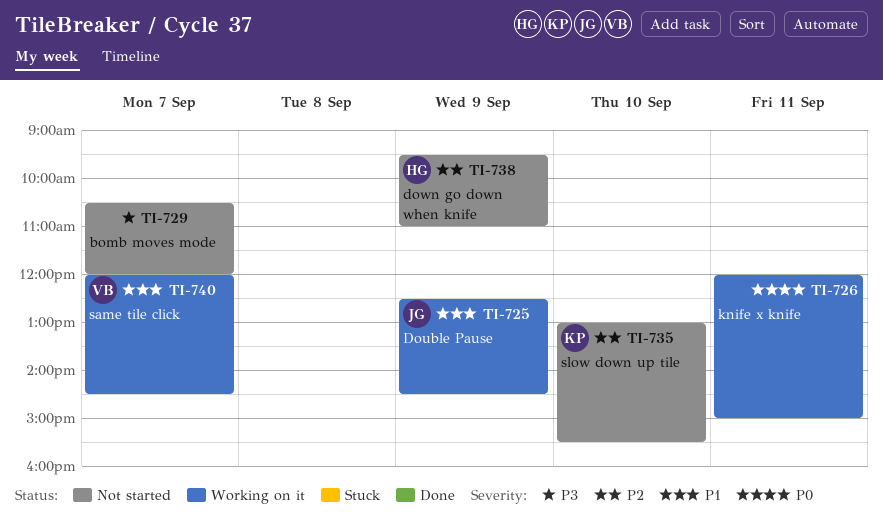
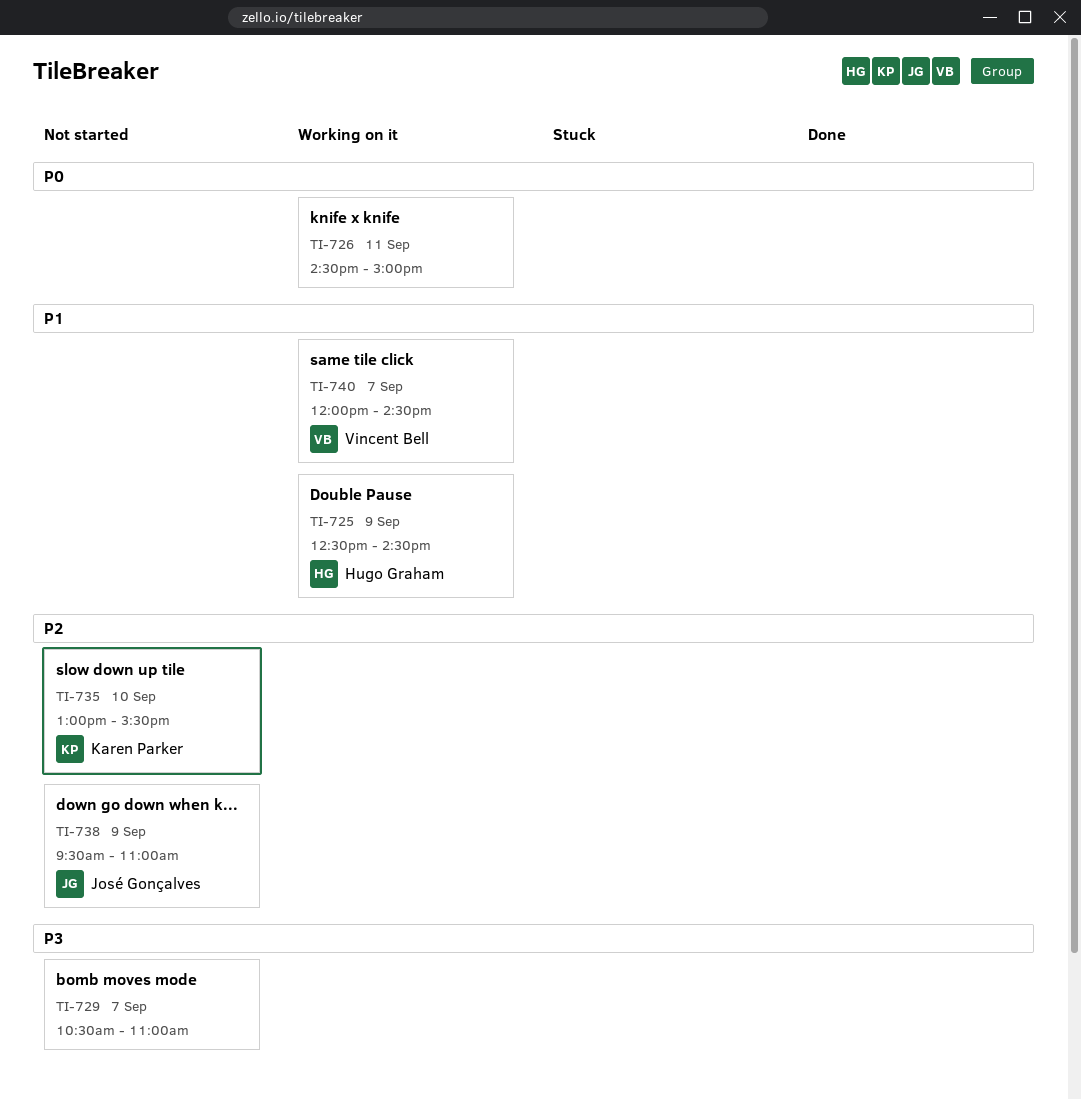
TI-725, owner: José Gonçalves -> Hugo Graham
TI-726, begins: 12:00 -> 14:30
TI-729, ends: 12:00 -> 11:00
TI-738, owner: Hugo Graham -> José Gonçalves

